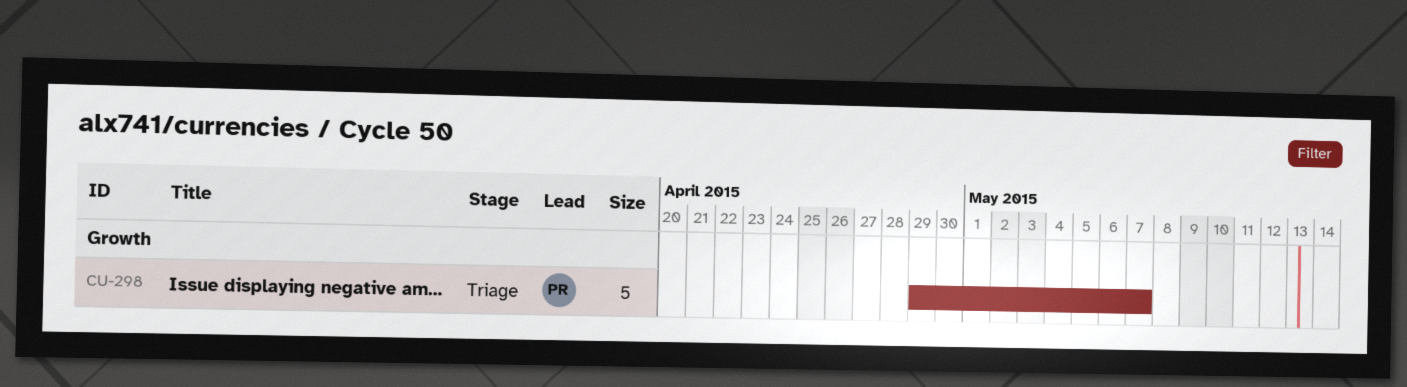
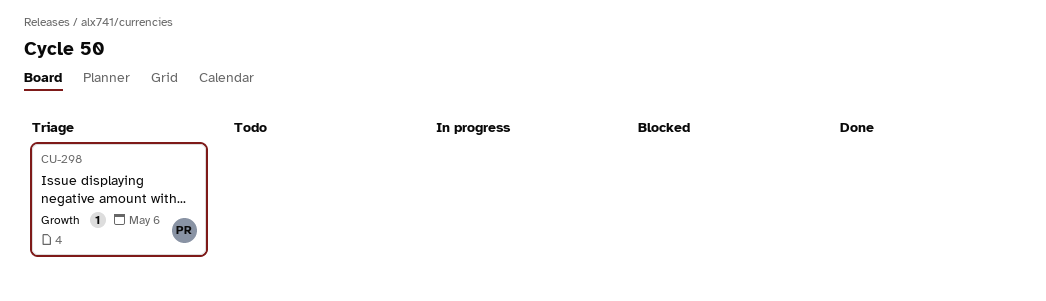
CU-298, estimate: 5 -> 1
CU-298, due: May 7 -> May 6

